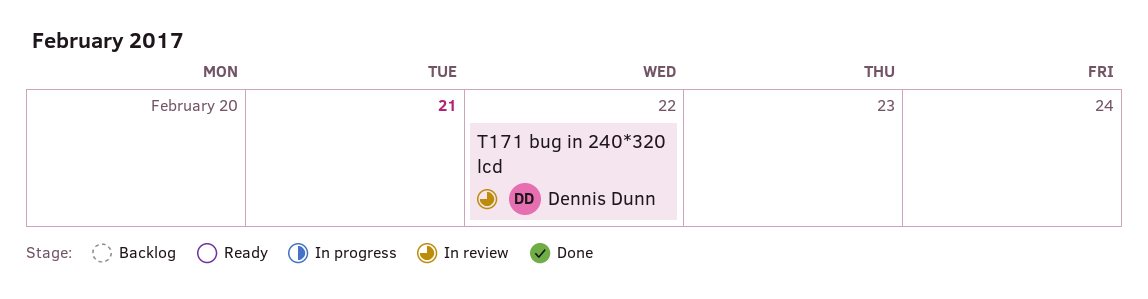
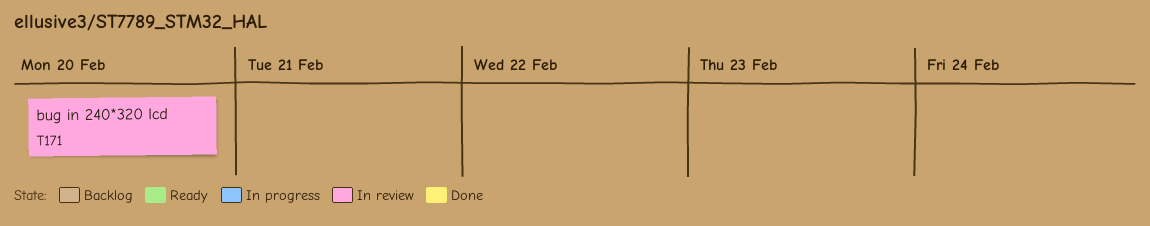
T171, due: Feb 22 -> Feb 20

